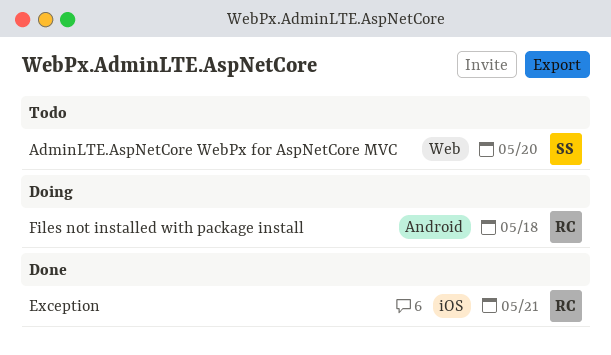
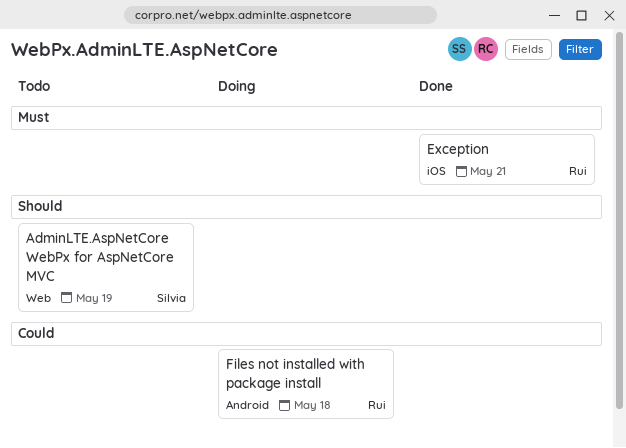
AdminLTE.AspNetCore WebPx for AspNetCore MVC, due: May 20 -> May 19

